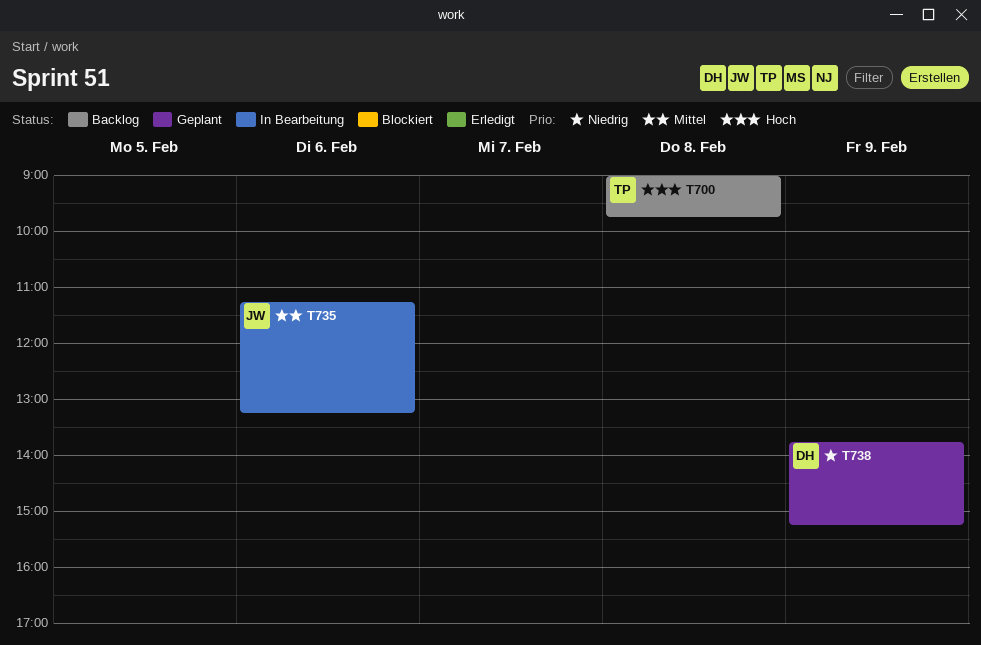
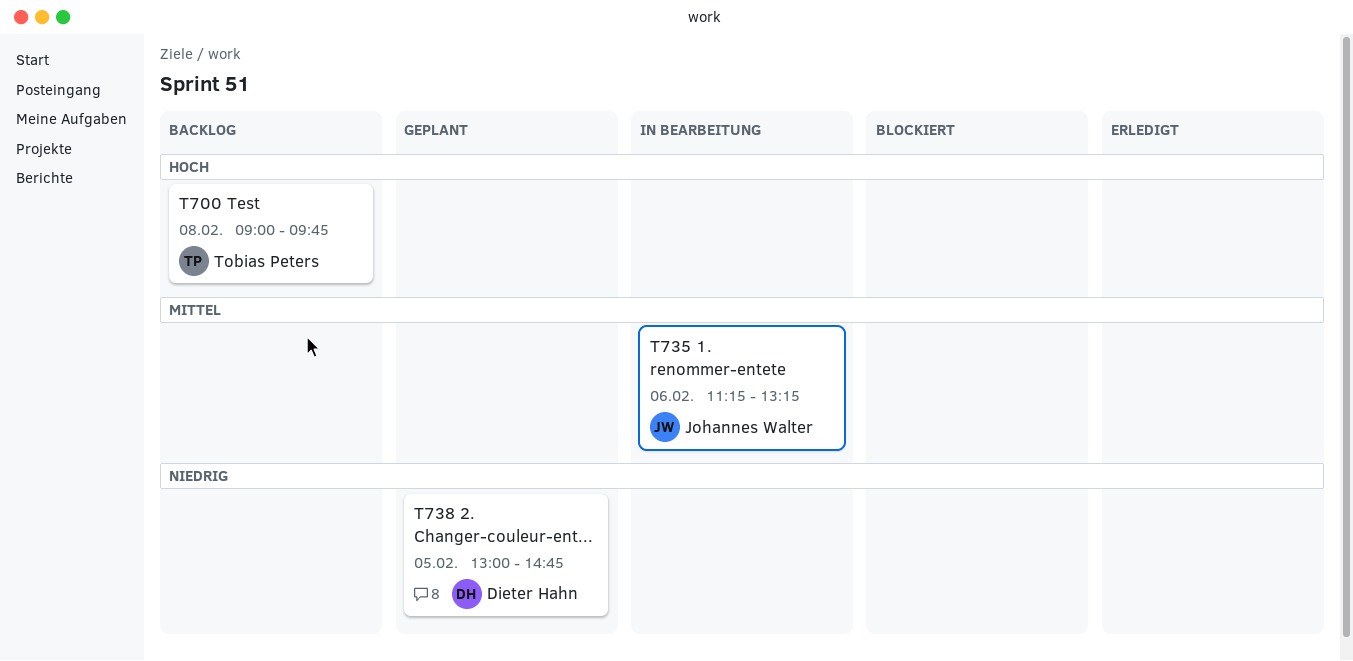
T738, day: Feb 9 -> Feb 5
T738, begins: 13:45 -> 13:00
T738, ends: 15:15 -> 14:45

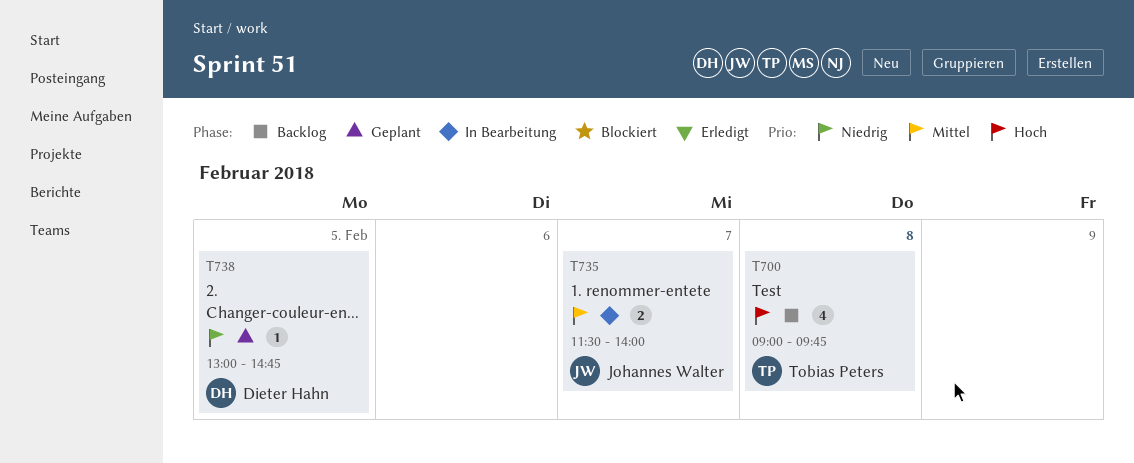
T735, day: Feb 6 -> Feb 7
T735, begins: 11:15 -> 11:30
T735, ends: 13:15 -> 14:00

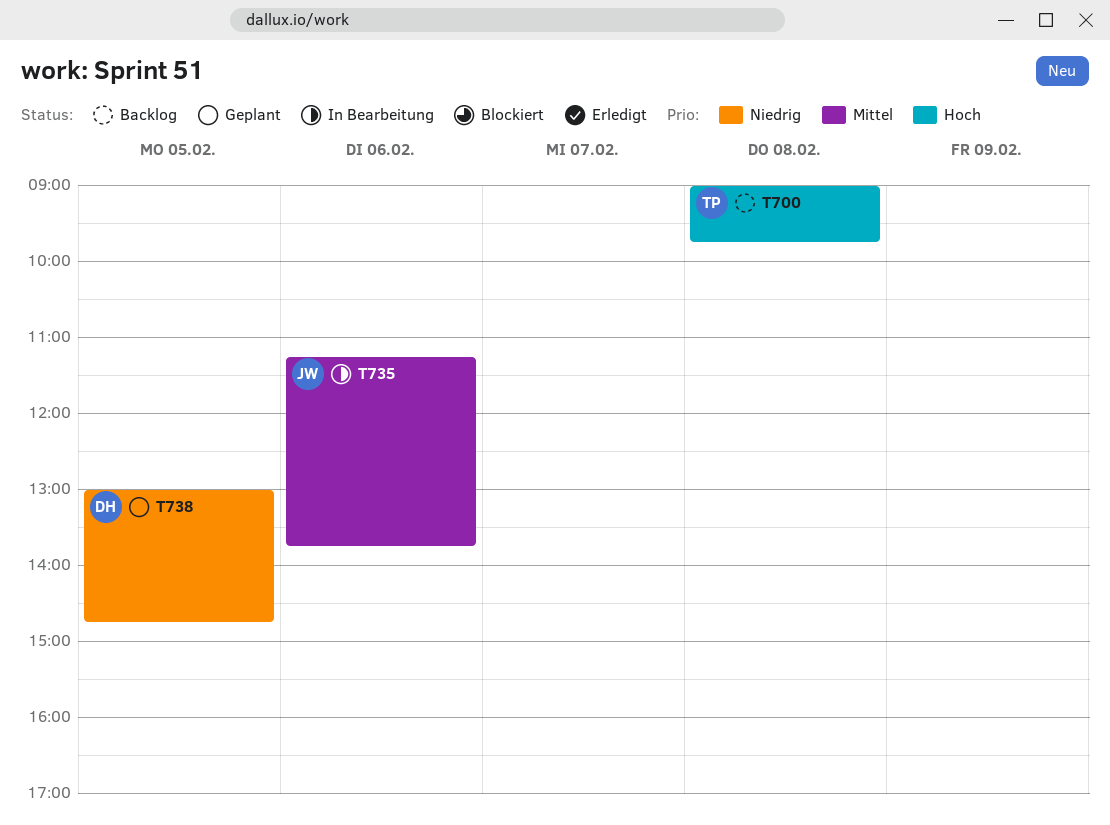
T735, day: Feb 7 -> Feb 6
T735, begins: 11:30 -> 11:15
T735, ends: 14:00 -> 13:45

